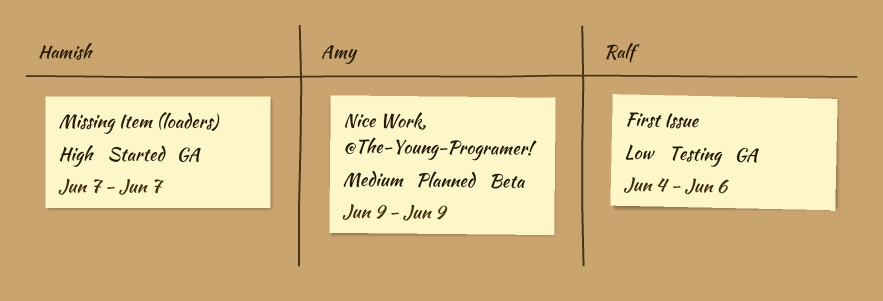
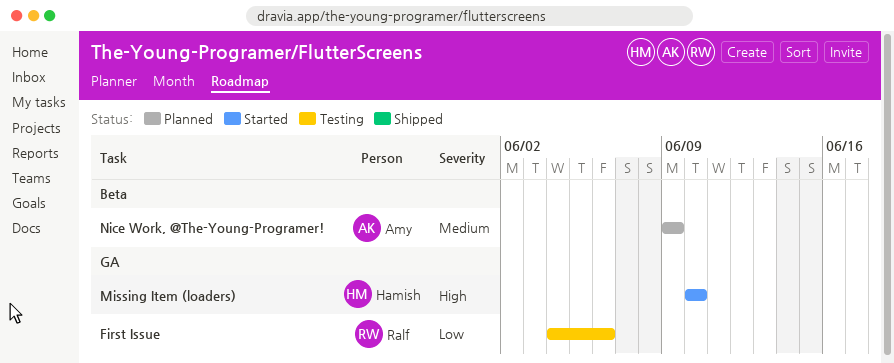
Missing Item (loaders), start: Jun 7 -> Jun 10
Missing Item (loaders), due: Jun 7 -> Jun 10

